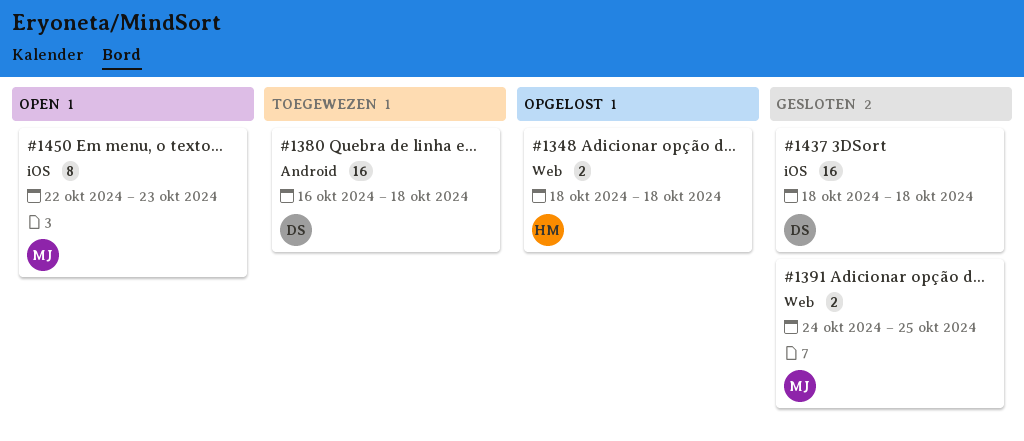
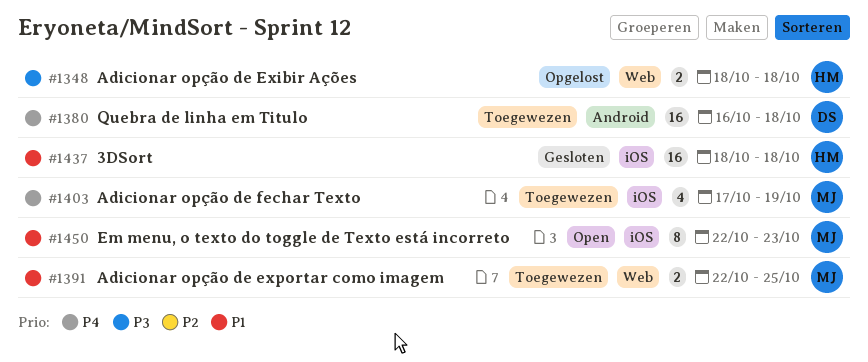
#1391, status: Gesloten -> Toegewezen
#1391, start: Oct 24 -> Oct 22
#1403: none -> present
#1437, owner: DS -> HM

